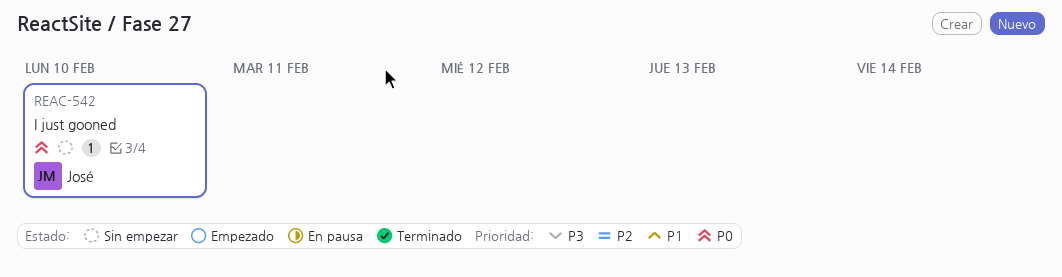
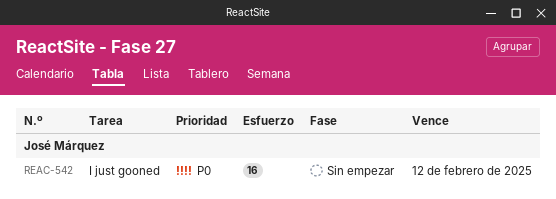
REAC-542, estimate: 1 -> 16
REAC-542, due: Feb 10 -> Feb 12

